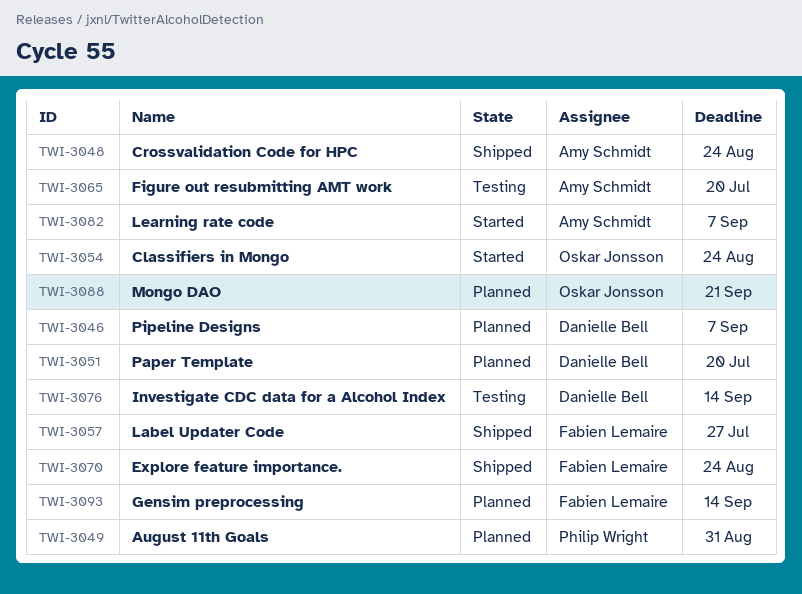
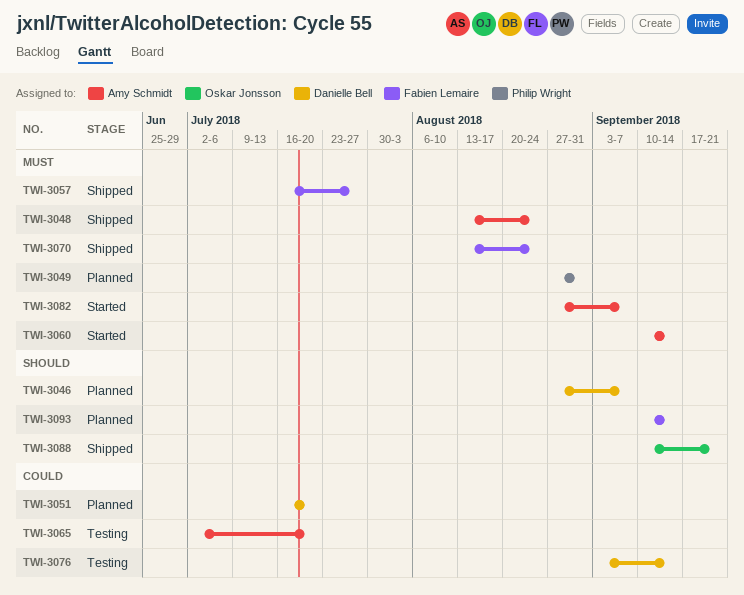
TWI-3054: present -> none
TWI-3060: none -> present
TWI-3088, status: Planned -> Shipped

